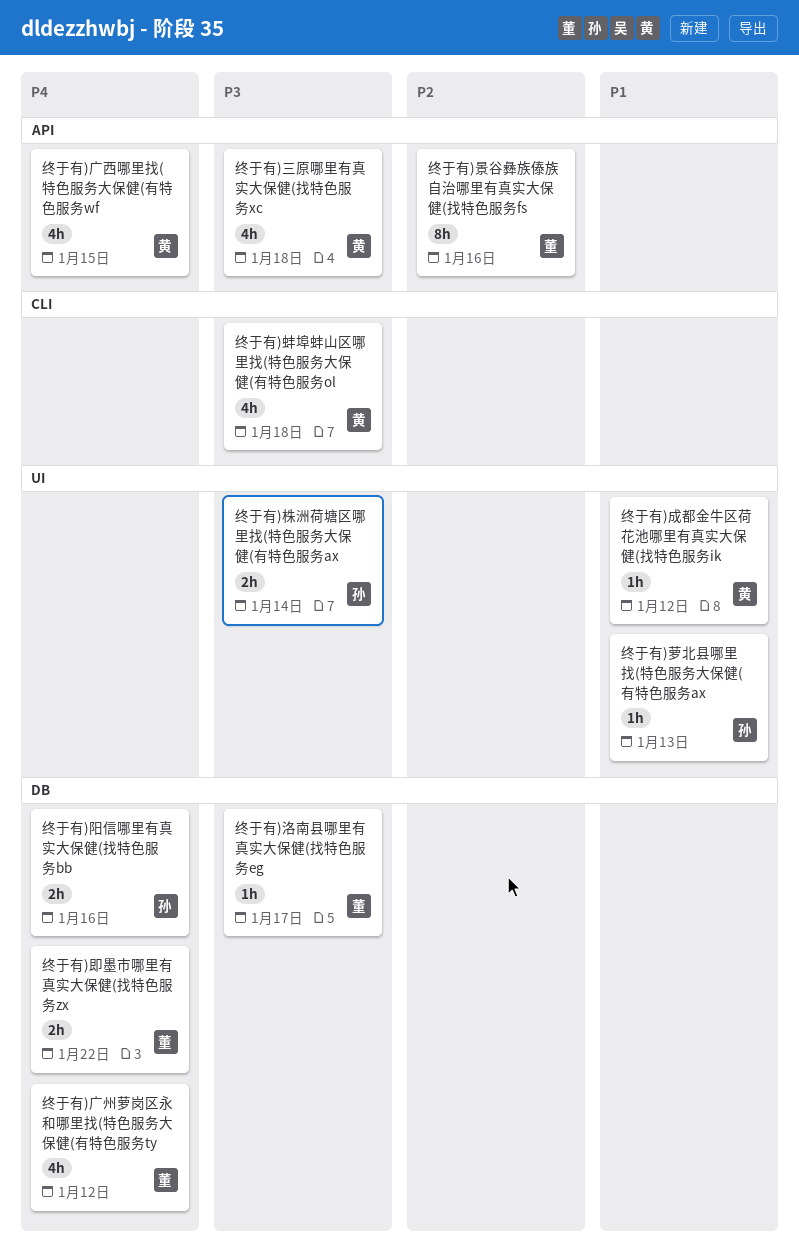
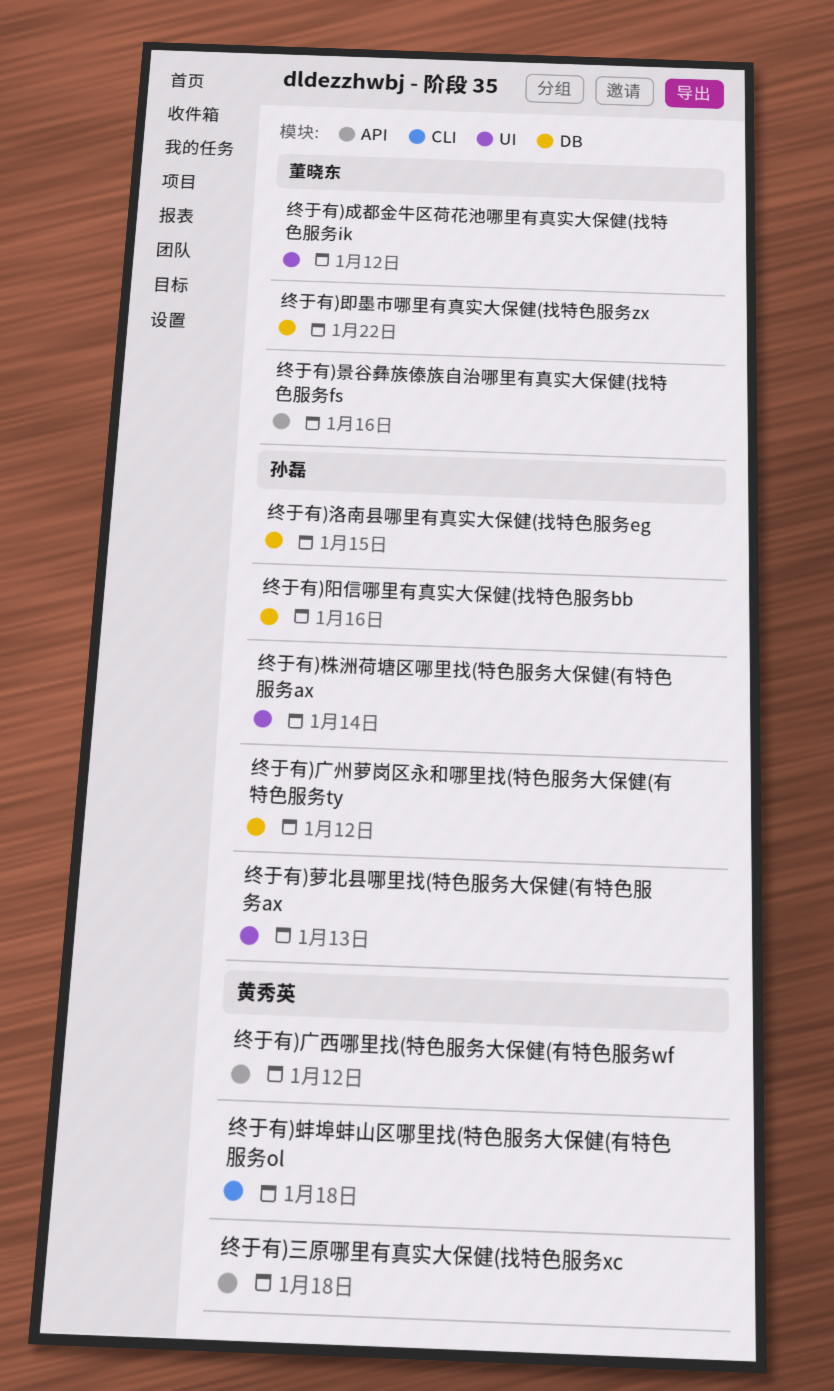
终于有)广州萝岗区永和哪里找(特色服务大保健(有特色服务ty, owner: 董晓东 -> 孙磊
终于有)广西哪里找(特色服务大保健(有特色服务wf, due: Jan 15 -> Jan 12
终于有)成都金牛区荷花池哪里有真实大保健(找特色服务ik, owner: 黄秀英 -> 董晓东
终于有)洛南县哪里有真实大保健(找特色服务eg, owner: 董晓东 -> 孙磊
终于有)洛南县哪里有真实大保健(找特色服务eg, due: Jan 17 -> Jan 15

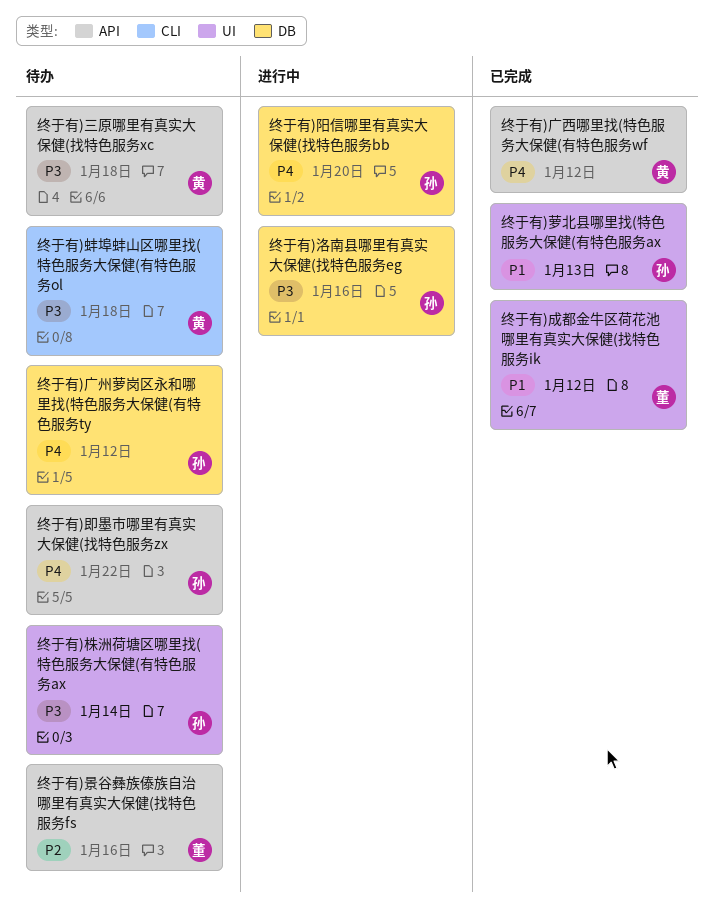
终于有)即墨市哪里有真实大保健(找特色服务zx, owner: 董晓东 -> 孙磊
终于有)即墨市哪里有真实大保健(找特色服务zx, label: DB -> API
终于有)洛南县哪里有真实大保健(找特色服务eg, due: Jan 15 -> Jan 16
终于有)阳信哪里有真实大保健(找特色服务bb, due: Jan 16 -> Jan 20

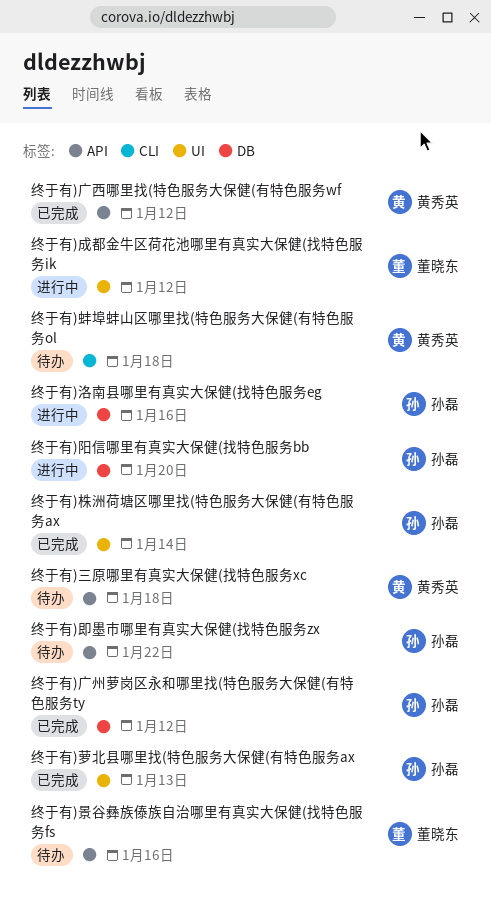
终于有)广州萝岗区永和哪里找(特色服务大保健(有特色服务ty, status: 待办 -> 已完成
终于有)成都金牛区荷花池哪里有真实大保健(找特色服务ik, status: 已完成 -> 进行中
终于有)株洲荷塘区哪里找(特色服务大保健(有特色服务ax, status: 待办 -> 已完成

